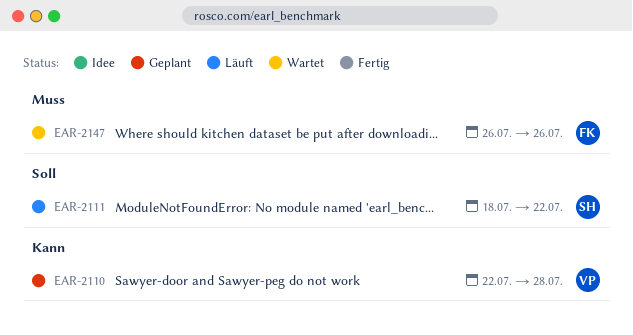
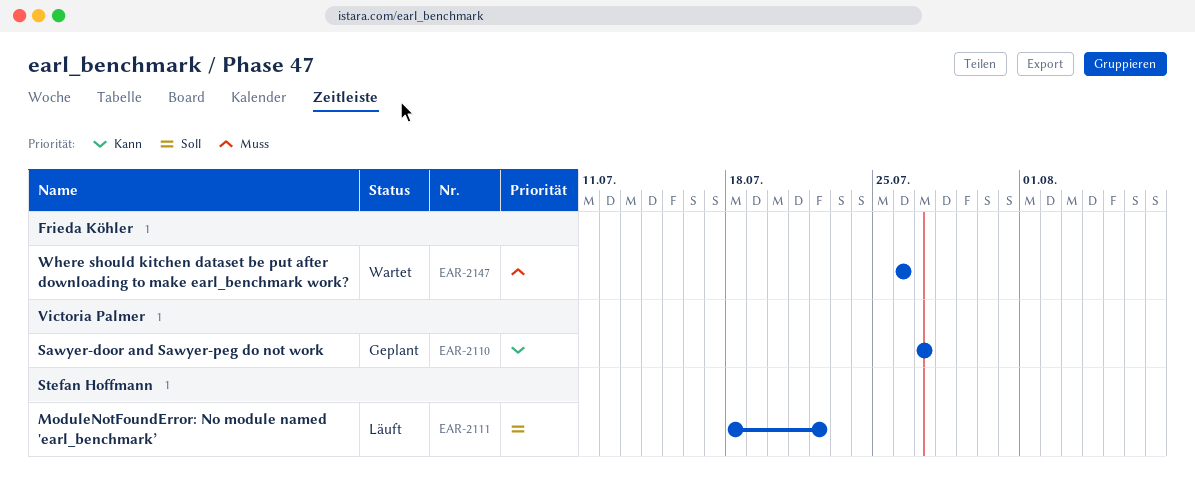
EAR-2110, start: Jul 22 -> Jul 27
EAR-2110, due: Jul 28 -> Jul 27

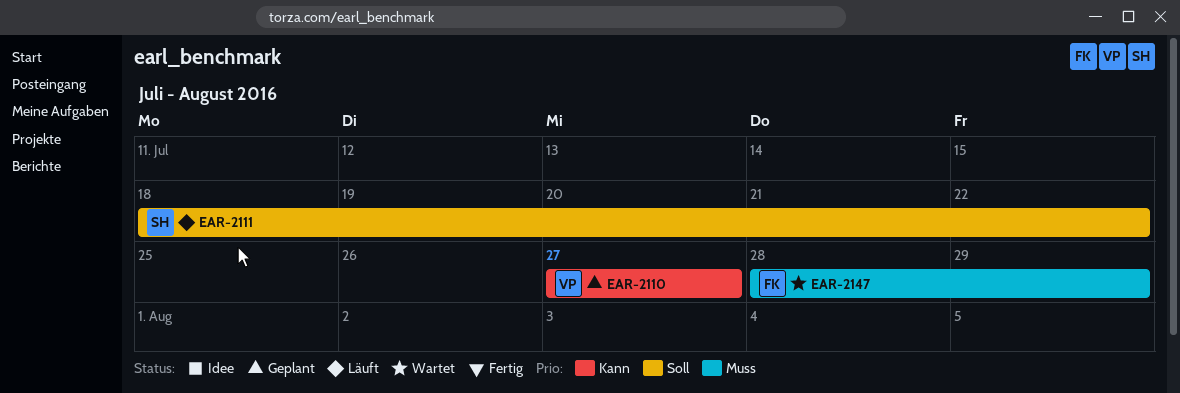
EAR-2147, start: Jul 26 -> Jul 28
EAR-2147, due: Jul 26 -> Jul 29

